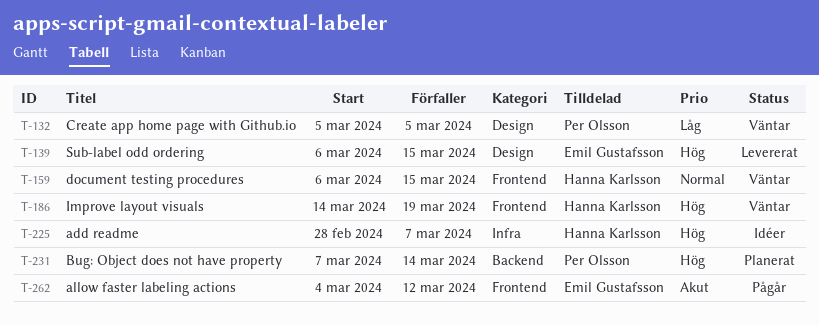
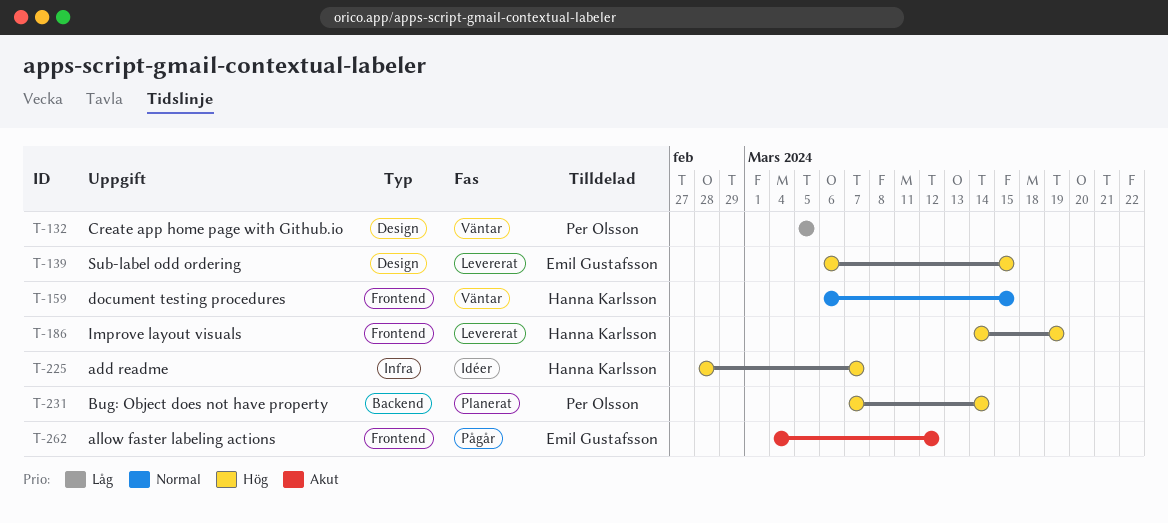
T-186, status: Väntar -> Levererat

